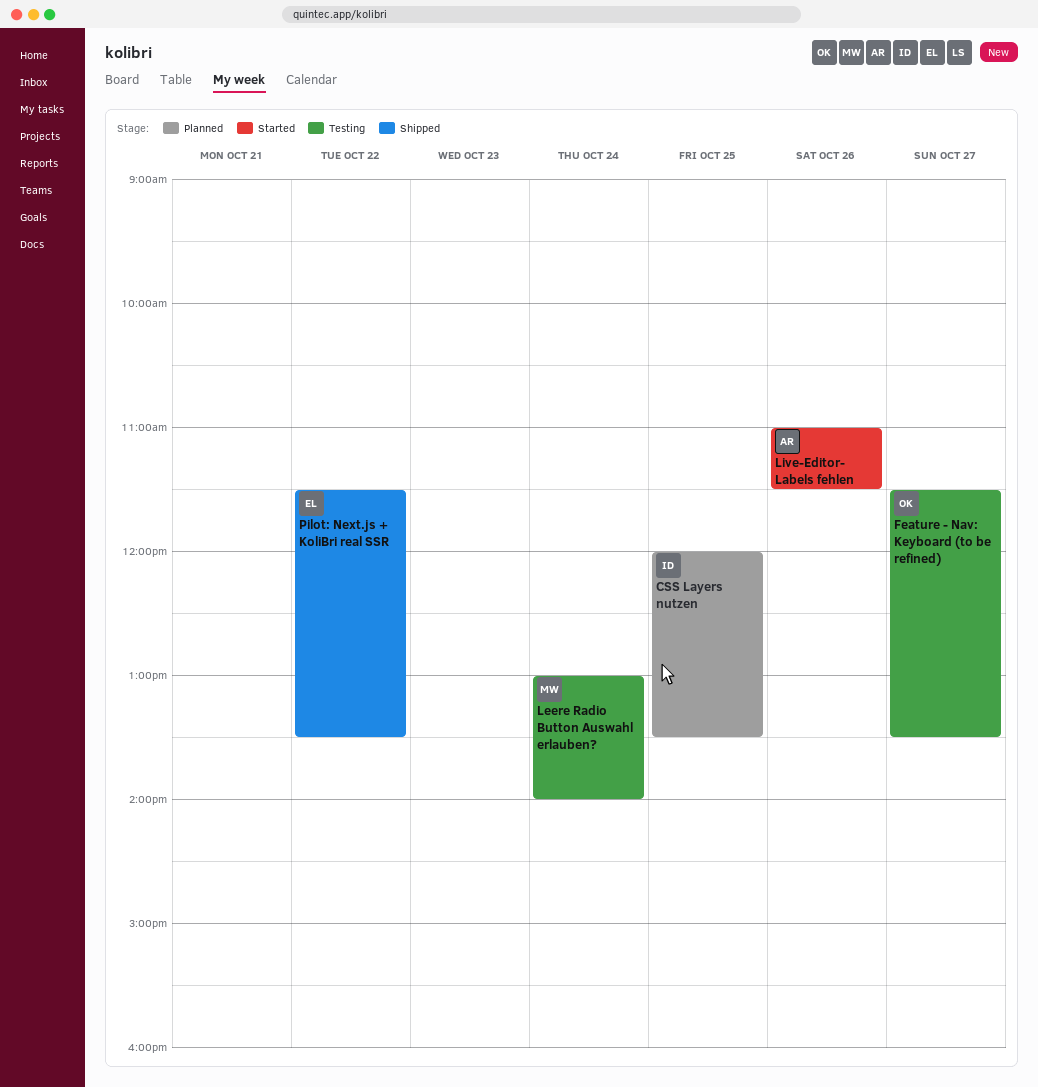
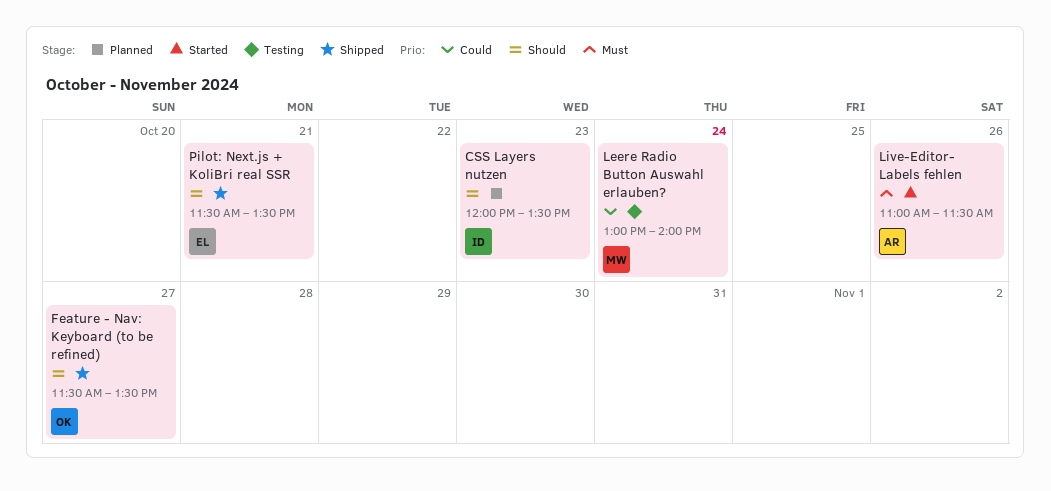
CSS Layers nutzen, day: Oct 25 -> Oct 23
Feature - Nav: Keyboard (to be refined), status: Testing -> Shipped
Pilot: Next.js + KoliBri real SSR, day: Oct 22 -> Oct 21

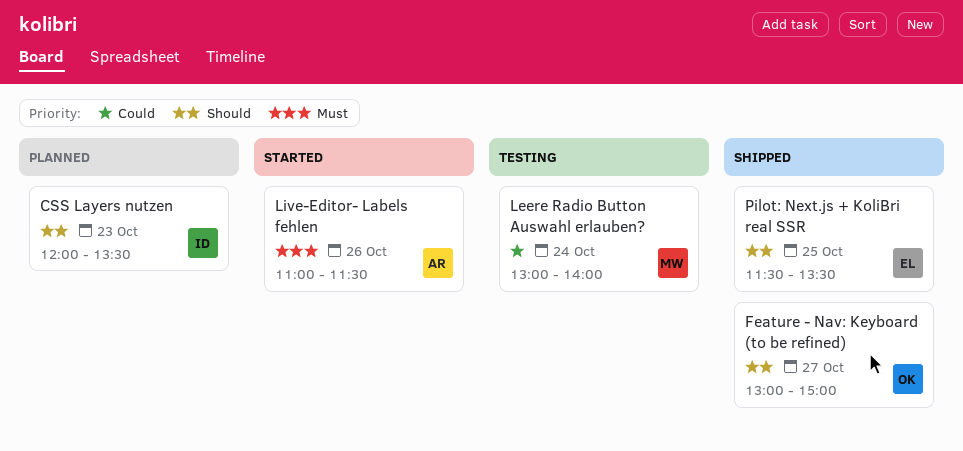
Feature - Nav: Keyboard (to be refined), begins: 11:30 -> 13:00
Feature - Nav: Keyboard (to be refined), ends: 13:30 -> 15:00
Pilot: Next.js + KoliBri real SSR, day: Oct 21 -> Oct 25

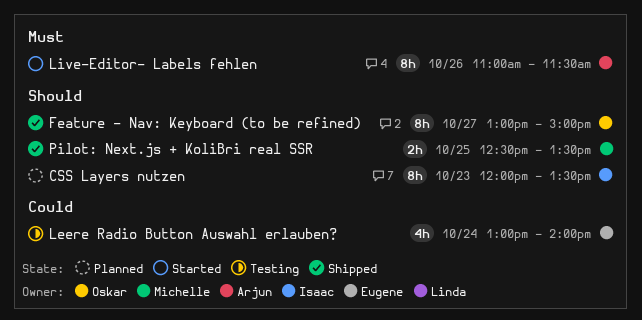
Leere Radio Button Auswahl erlauben?, owner: Michelle -> Eugene
Pilot: Next.js + KoliBri real SSR, owner: Eugene -> Michelle
Pilot: Next.js + KoliBri real SSR, begins: 11:30 -> 12:30

